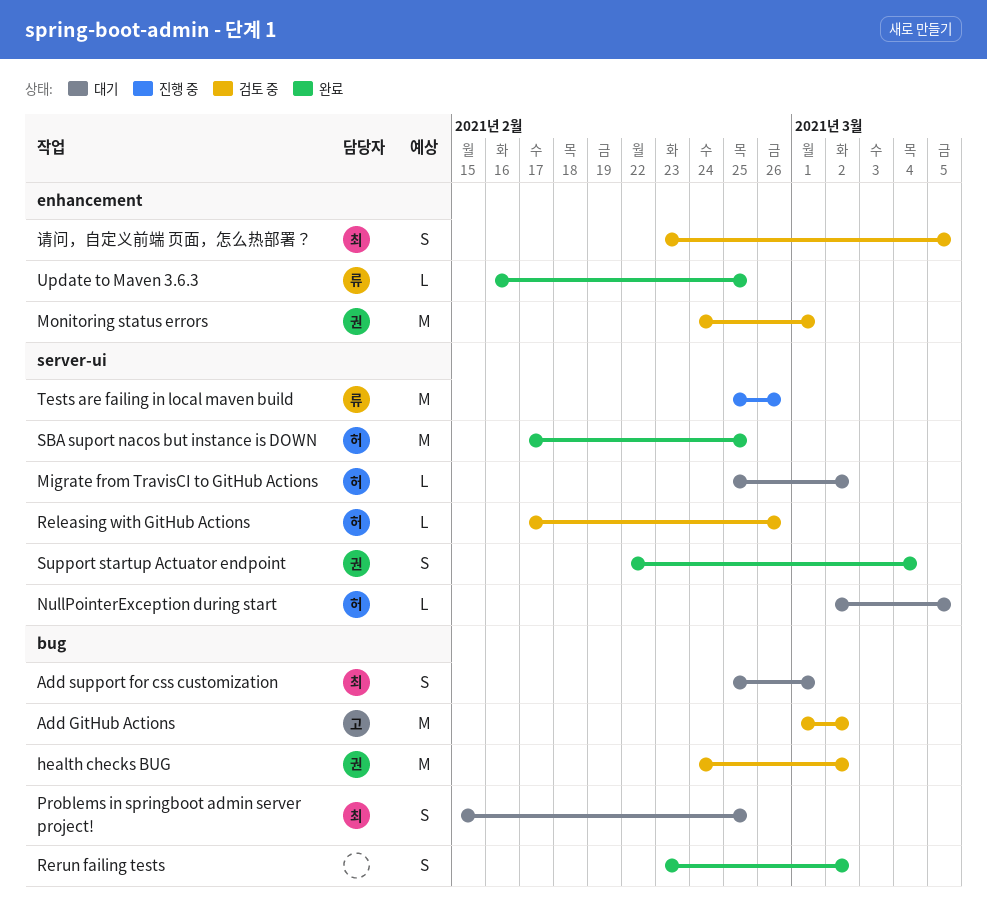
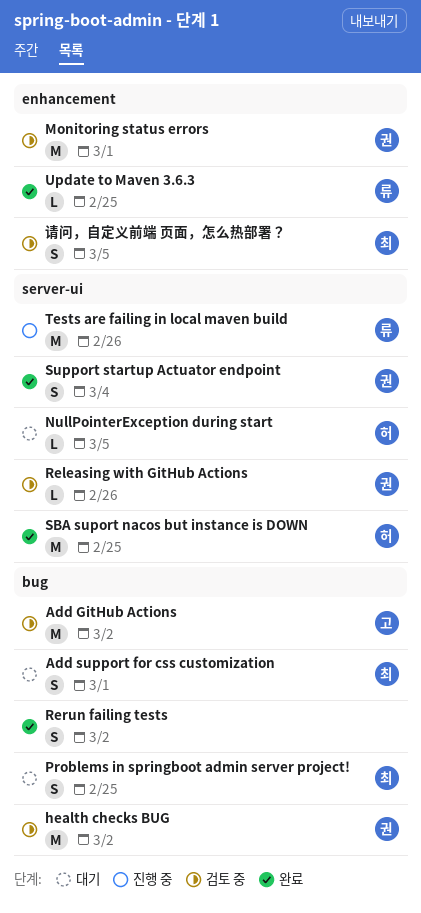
Migrate from TravisCI to GitHub Actions: present -> none
Releasing with GitHub Actions, owner: 허 -> 권

